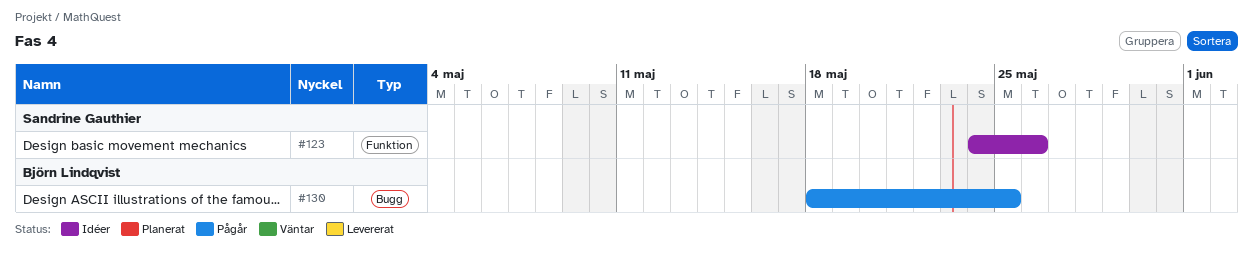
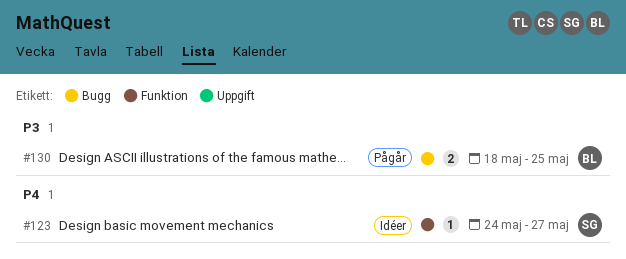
#123, due: May 26 -> May 27

